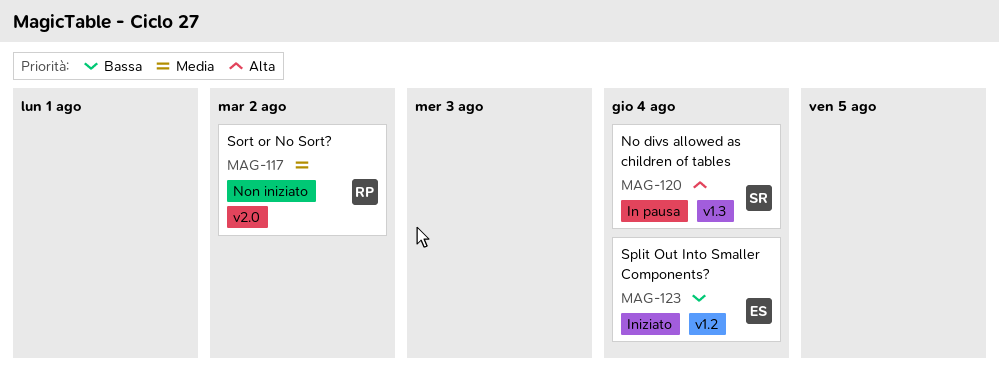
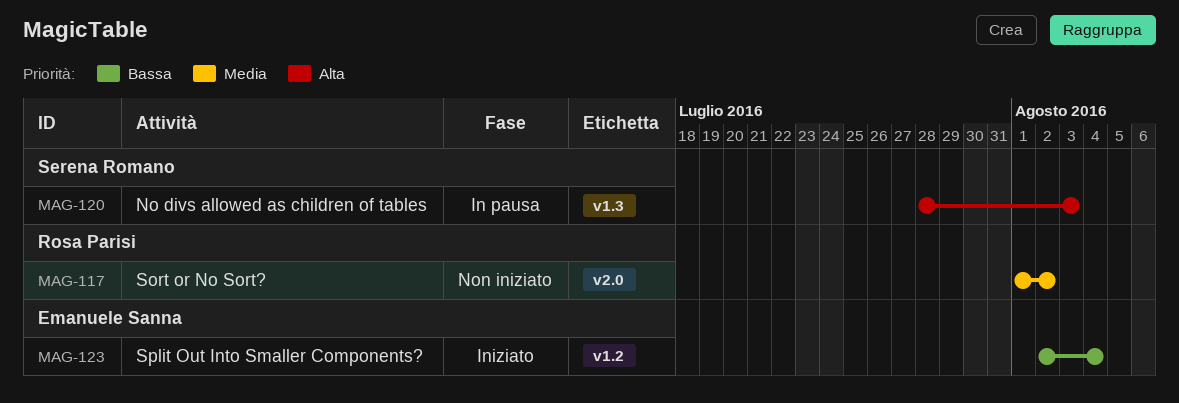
MAG-120, due: Aug 4 -> Aug 3

